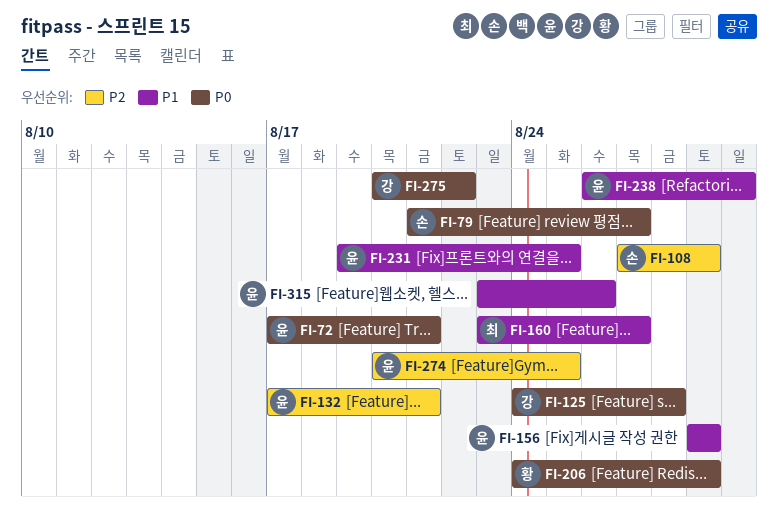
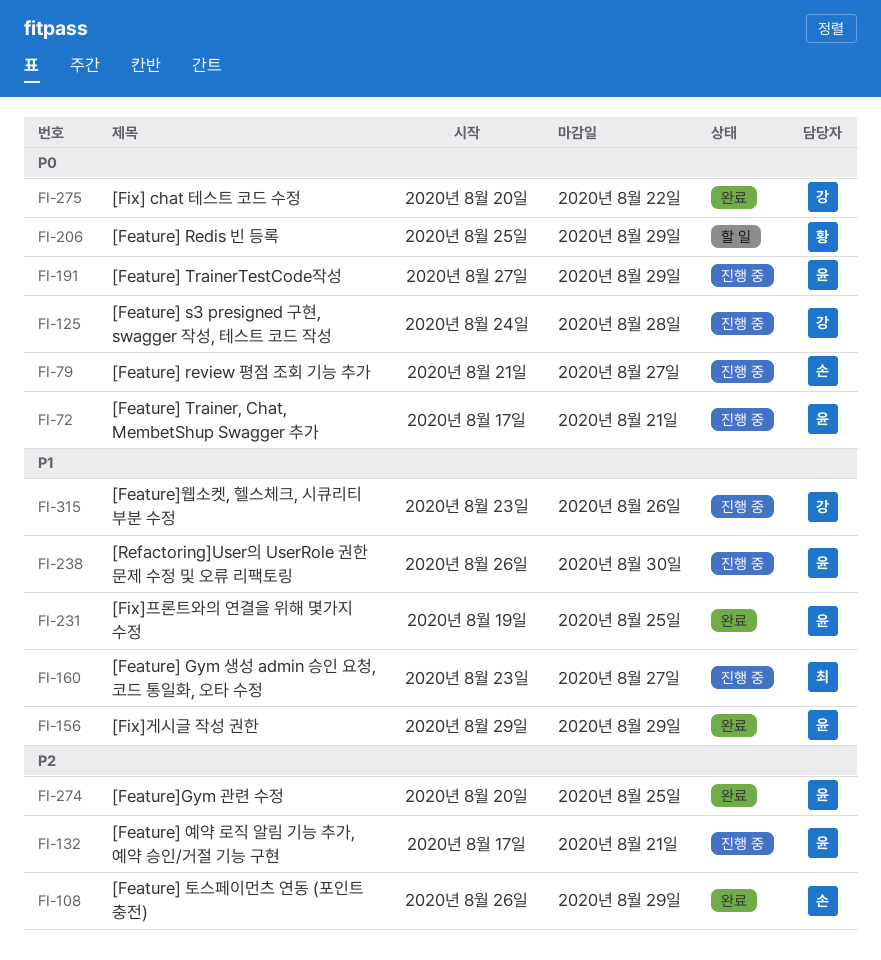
FI-108, start: Aug 27 -> Aug 26
FI-191: none -> present
FI-206, start: Aug 24 -> Aug 25
FI-315, owner: 윤 -> 강

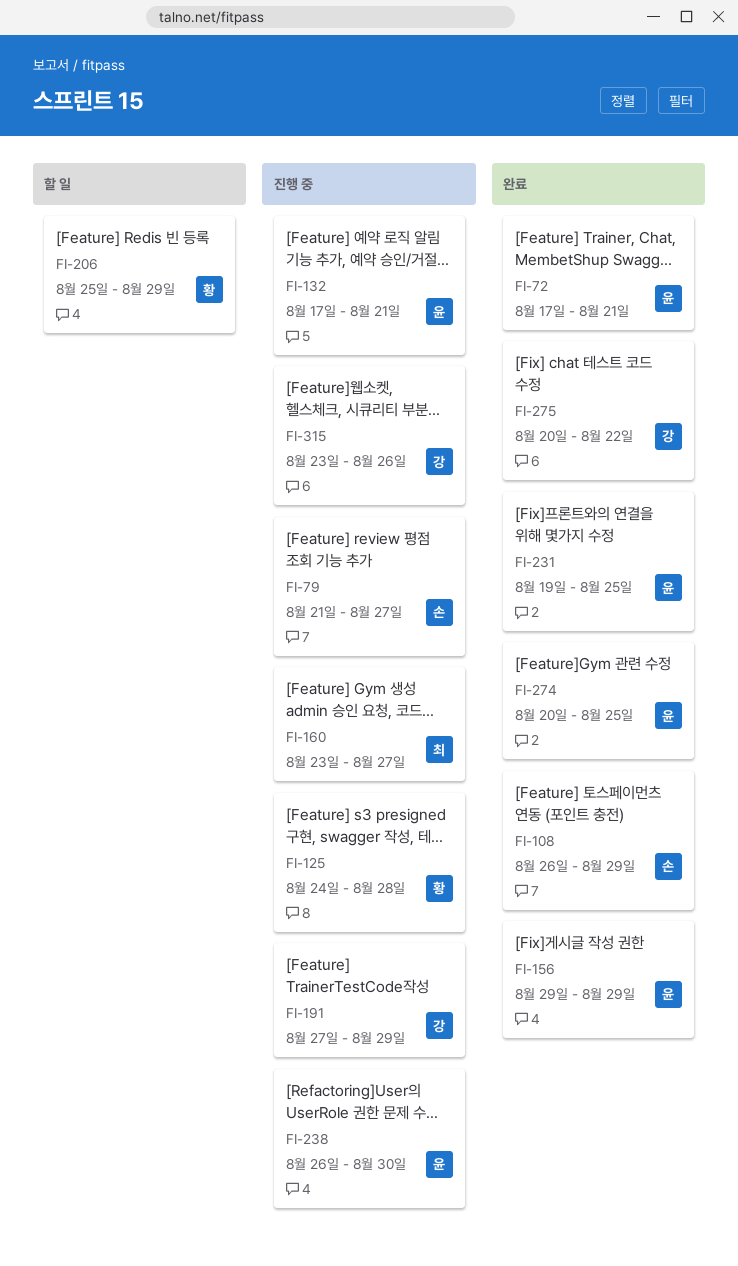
FI-72, status: 진행 중 -> 완료
FI-125, owner: 강 -> 황
FI-191, owner: 윤 -> 강

